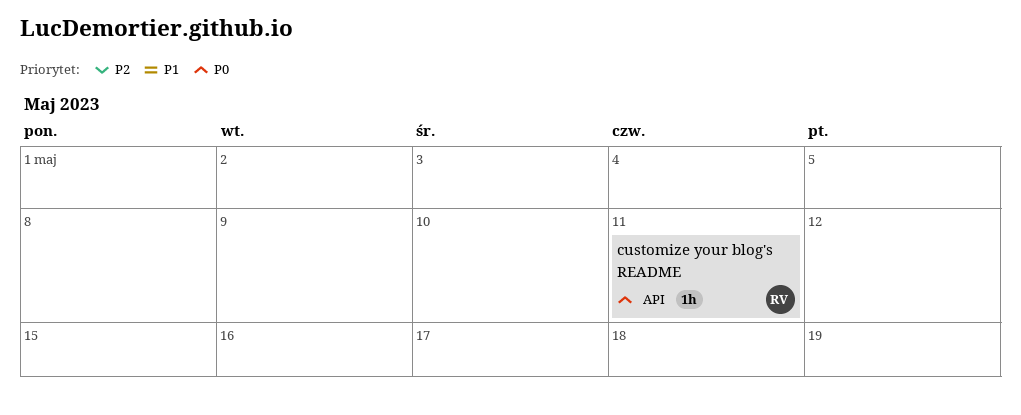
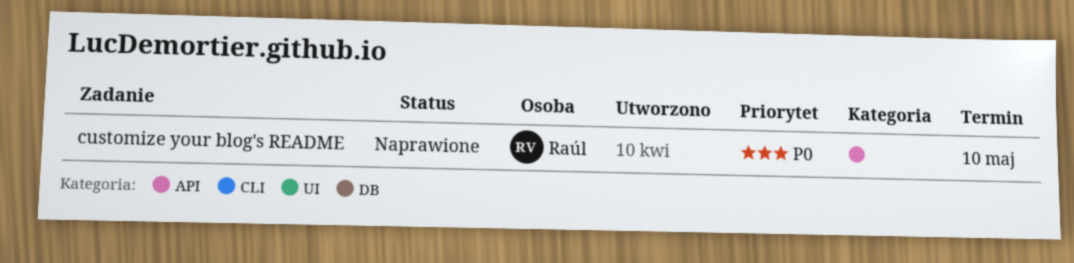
customize your blog's README, due: May 11 -> May 10

